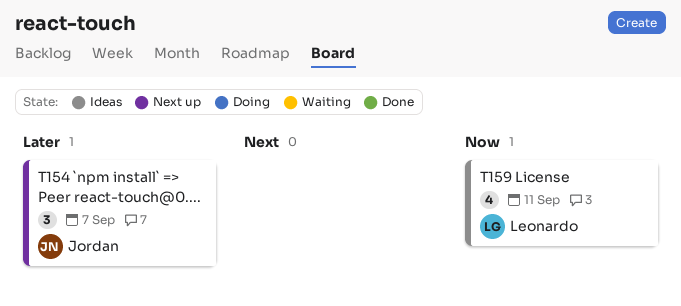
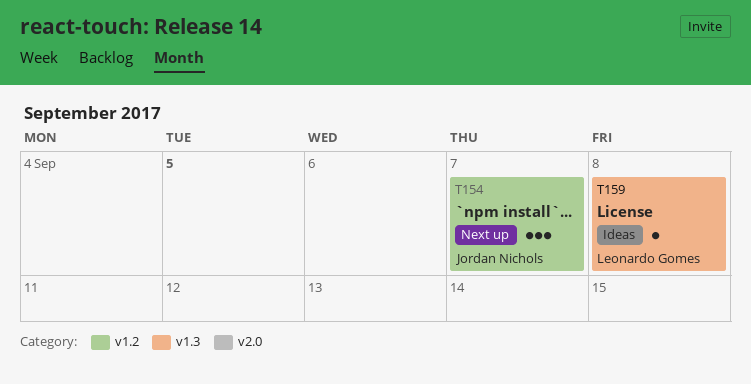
T159, estimate: 4 -> 1
T159, due: Sep 11 -> Sep 8

